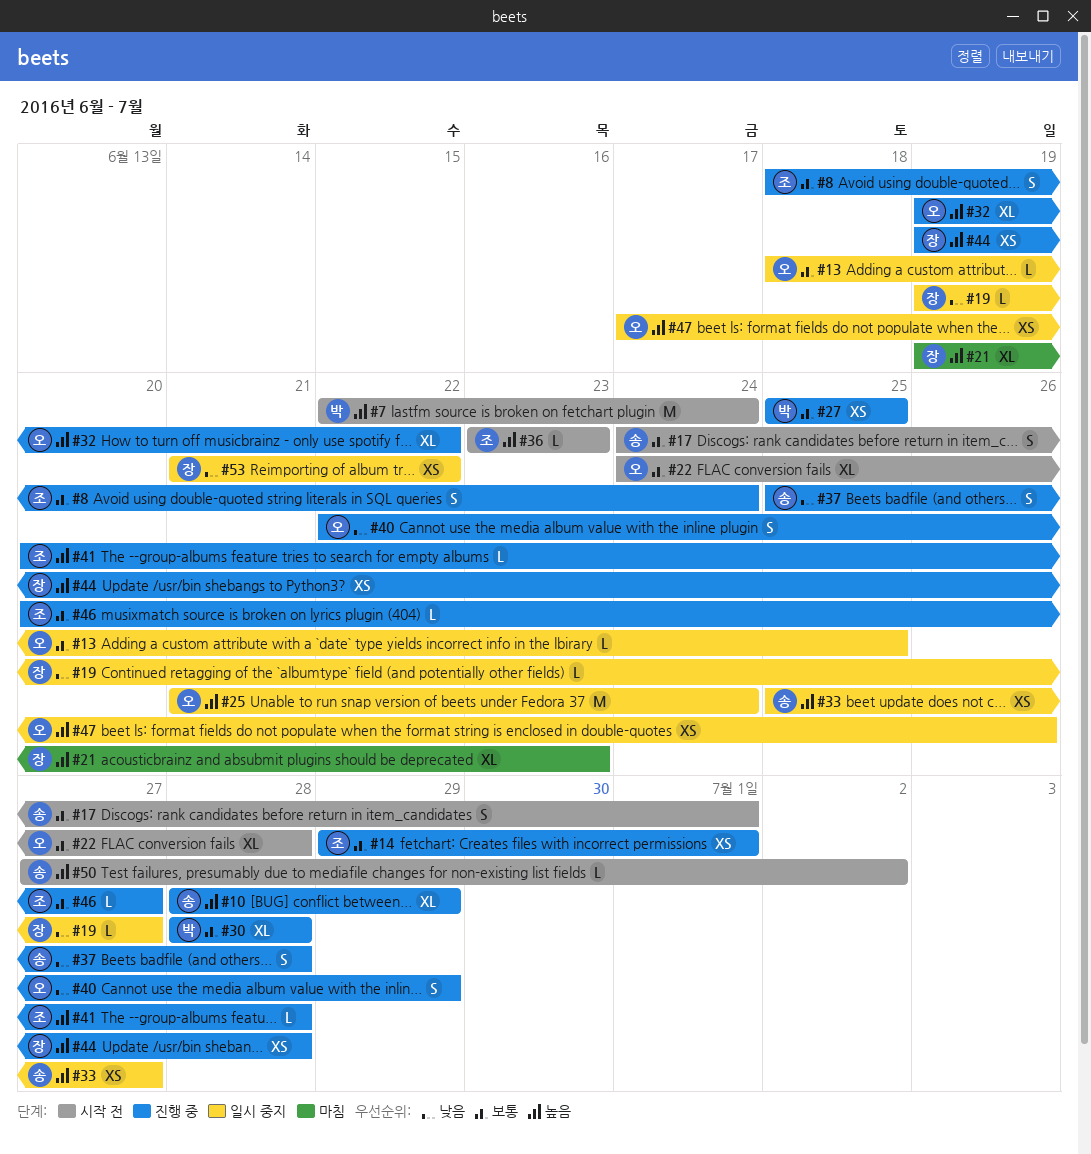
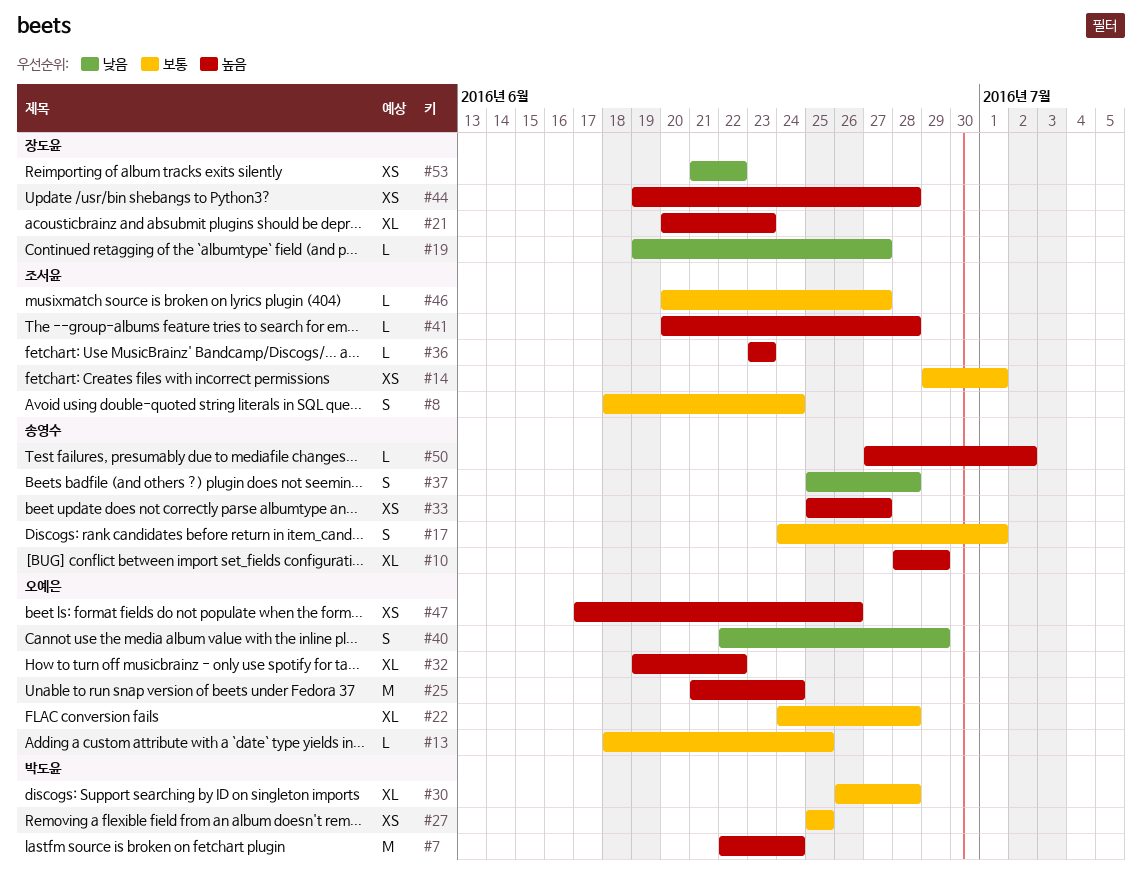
#21, start: Jun 19 -> Jun 20
#30, start: Jun 28 -> Jun 26

